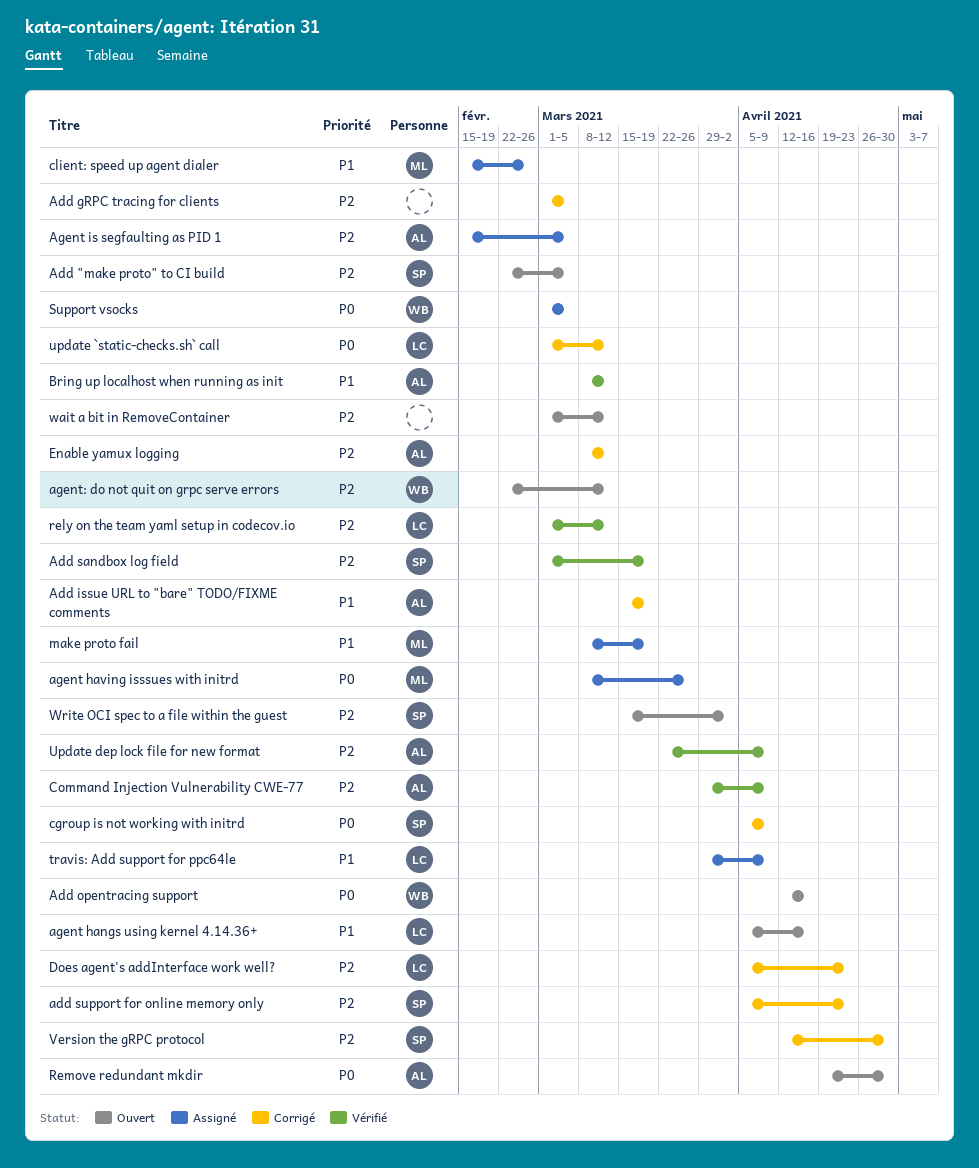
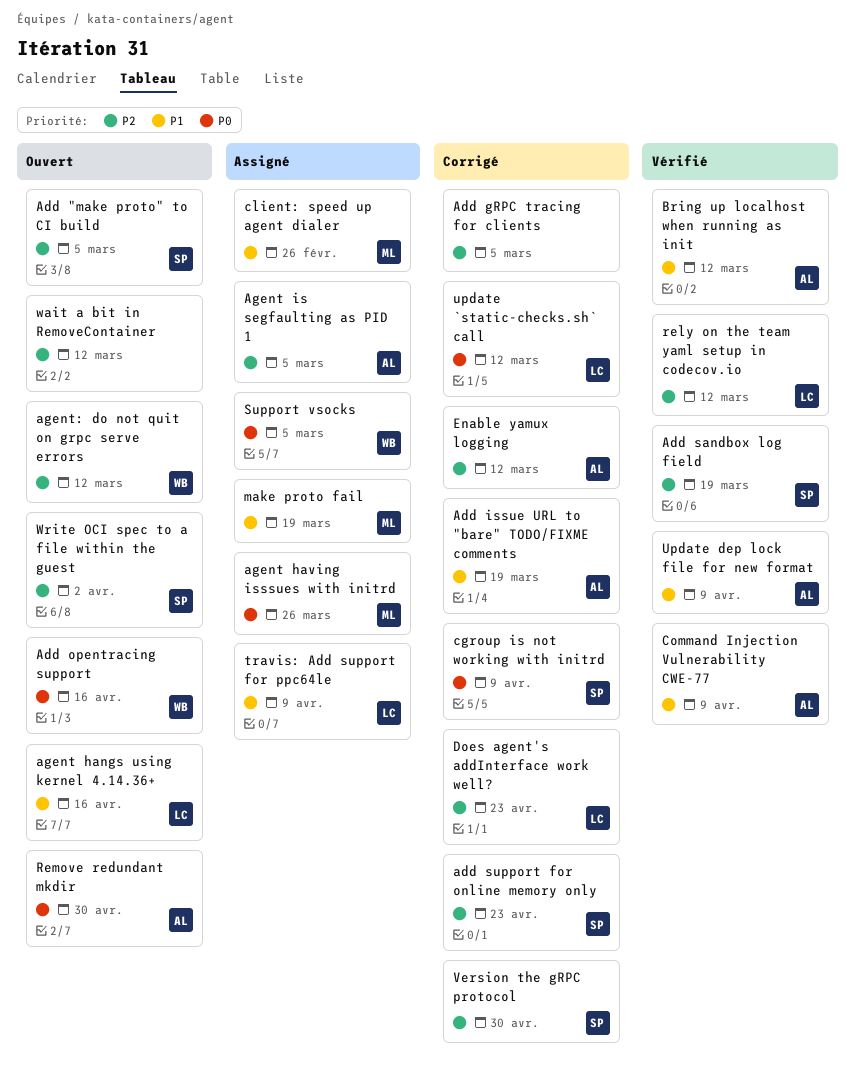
Command Injection Vulnerability CWE-77, priority: P2 -> P1
Update dep lock file for new format, priority: P2 -> P1

